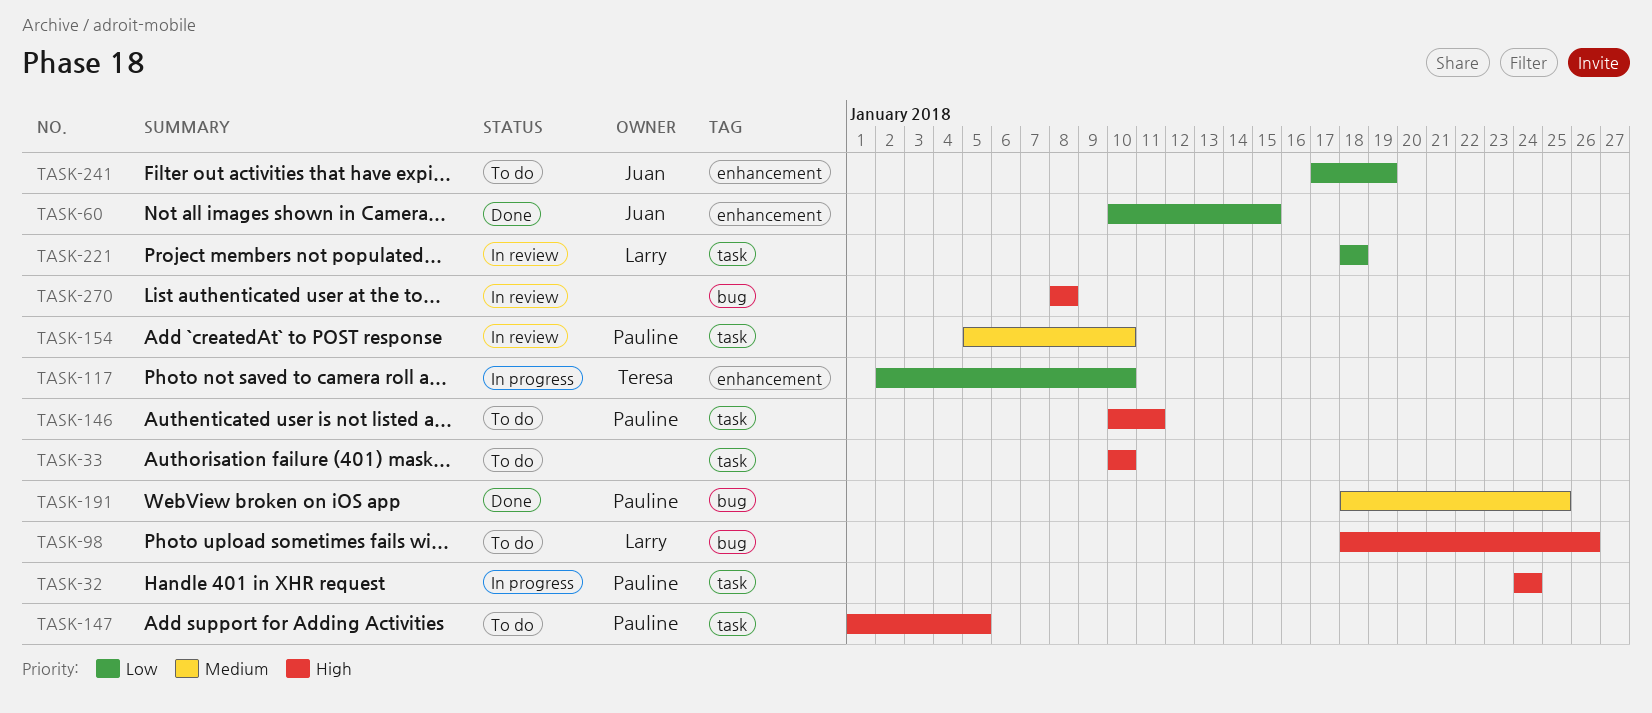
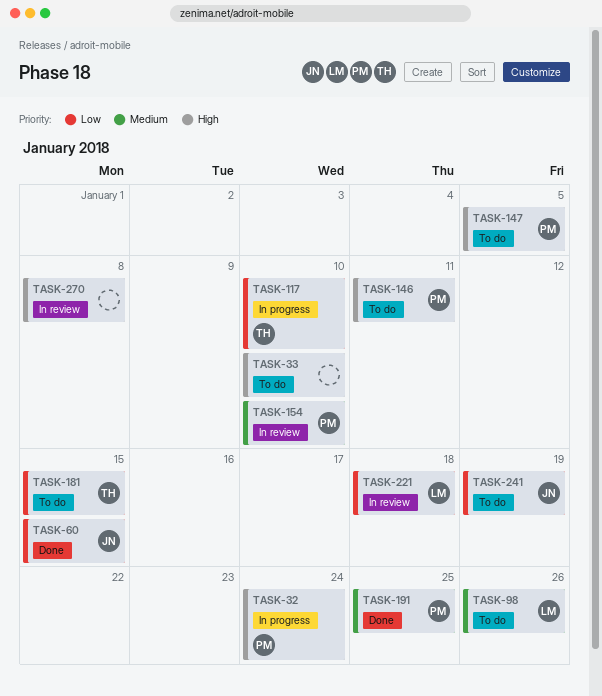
TASK-98, priority: High -> Medium
TASK-181: none -> present

